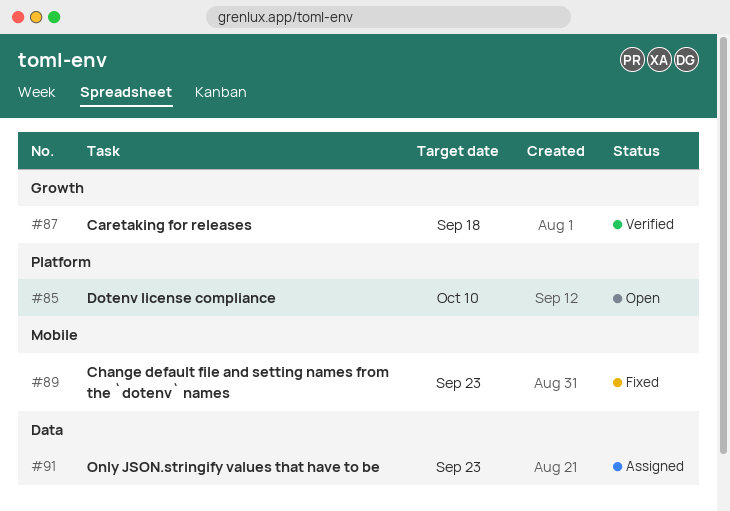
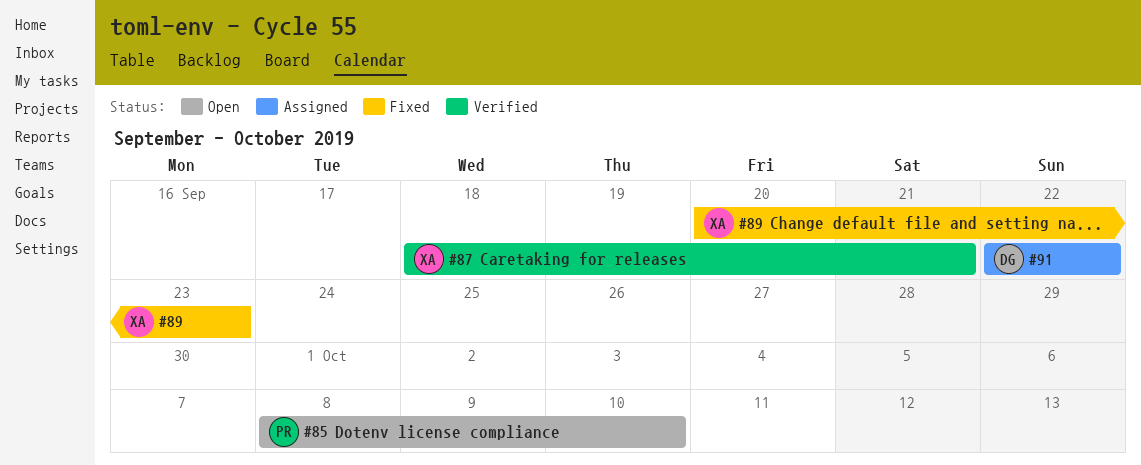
#87, due: Sep 18 -> Sep 21
#91, due: Sep 23 -> Sep 22

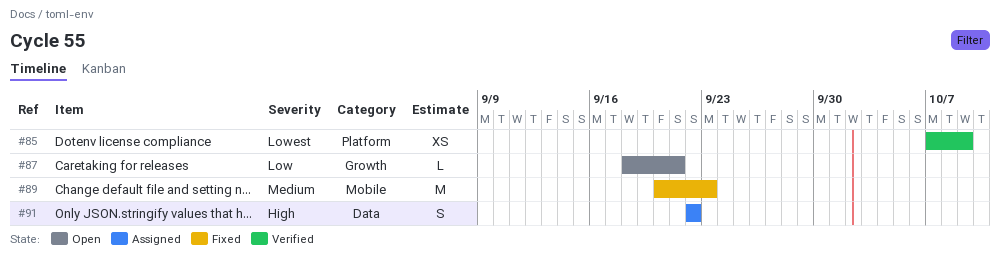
#85, status: Open -> Verified
#85, start: Oct 8 -> Oct 7
#85, due: Oct 10 -> Oct 9
#87, status: Verified -> Open

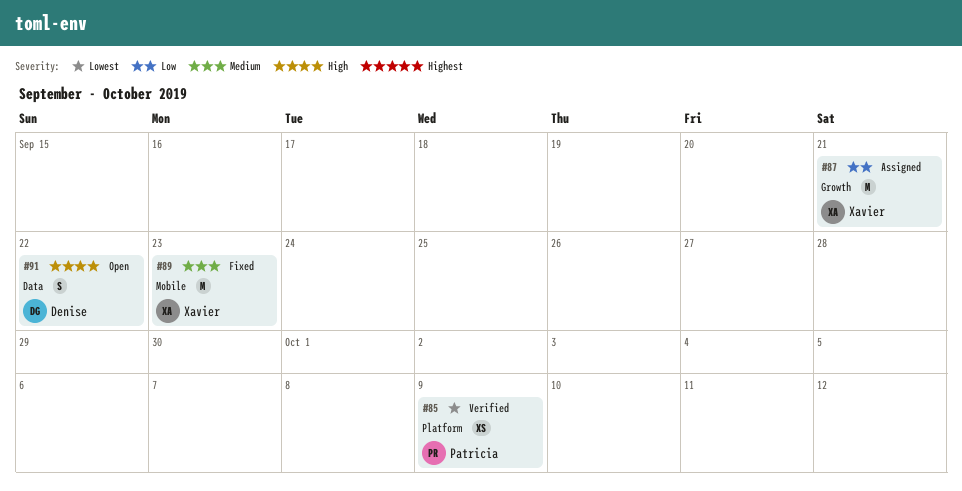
#87, status: Open -> Assigned
#87, estimate: L -> M
#91, status: Assigned -> Open

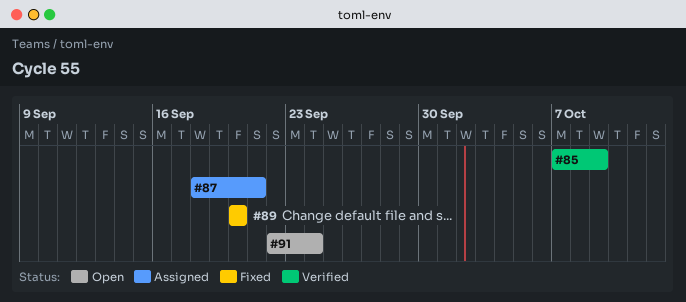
#89, due: Sep 23 -> Sep 20
#91, due: Sep 22 -> Sep 24

